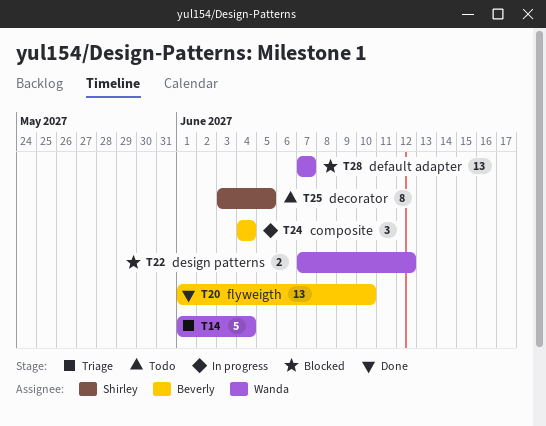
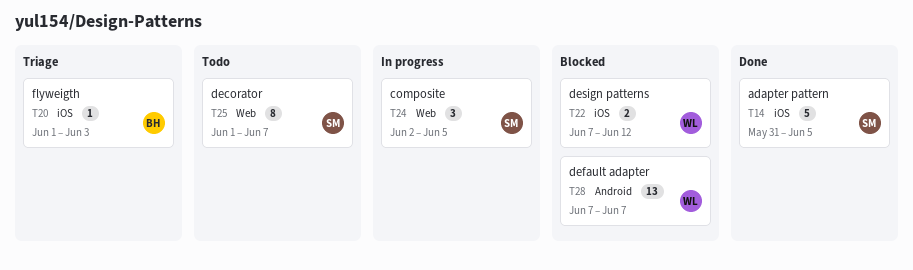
T14, status: Triage -> Done
T14, owner: Wanda -> Shirley
T14, start: Jun 1 -> May 31
T14, due: Jun 4 -> Jun 5
T20, status: Done -> Triage
T20, estimate: 13 -> 1
T20, due: Jun 10 -> Jun 3
T24, owner: Beverly -> Shirley
T24, start: Jun 4 -> Jun 2
T24, due: Jun 4 -> Jun 5
T25, start: Jun 3 -> Jun 1
T25, due: Jun 5 -> Jun 7

